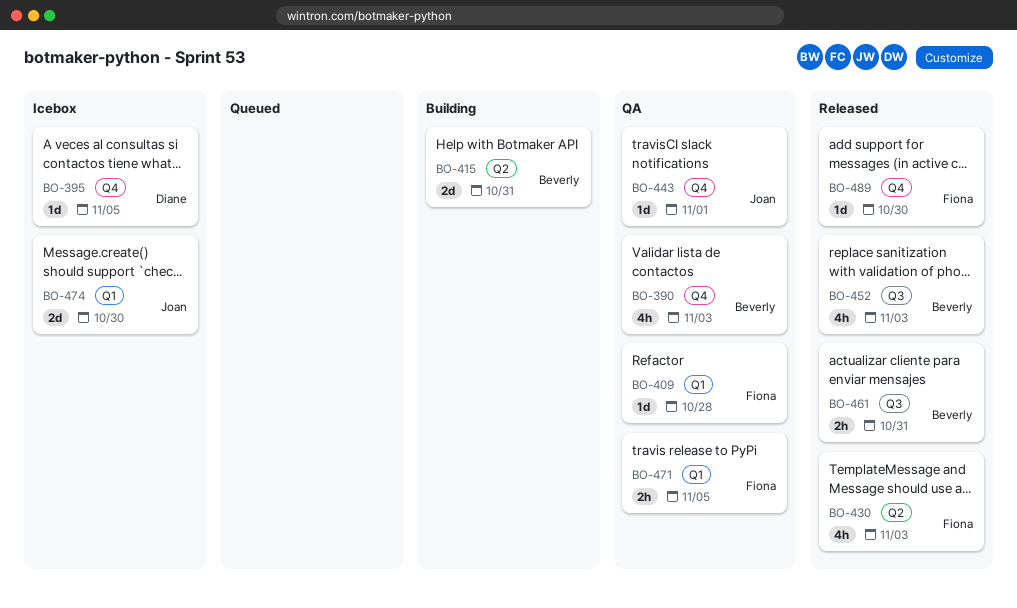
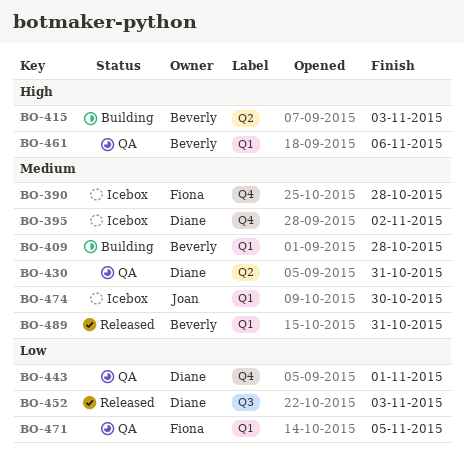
BO-390, status: QA -> Icebox
BO-390, owner: Beverly -> Fiona
BO-390, due: Nov 3 -> Oct 28
BO-395, due: Nov 5 -> Nov 2
BO-409, status: QA -> Building
BO-409, owner: Fiona -> Beverly
BO-415, due: Oct 31 -> Nov 3
BO-430, status: Released -> QA
BO-430, owner: Fiona -> Diane
BO-430, due: Nov 3 -> Oct 31
BO-443, owner: Joan -> Diane
BO-452, owner: Beverly -> Diane
BO-461, status: Released -> QA
BO-461, label: Q3 -> Q1
BO-461, due: Oct 31 -> Nov 6
BO-489, owner: Fiona -> Beverly
BO-489, label: Q4 -> Q1
BO-489, due: Oct 30 -> Oct 31

